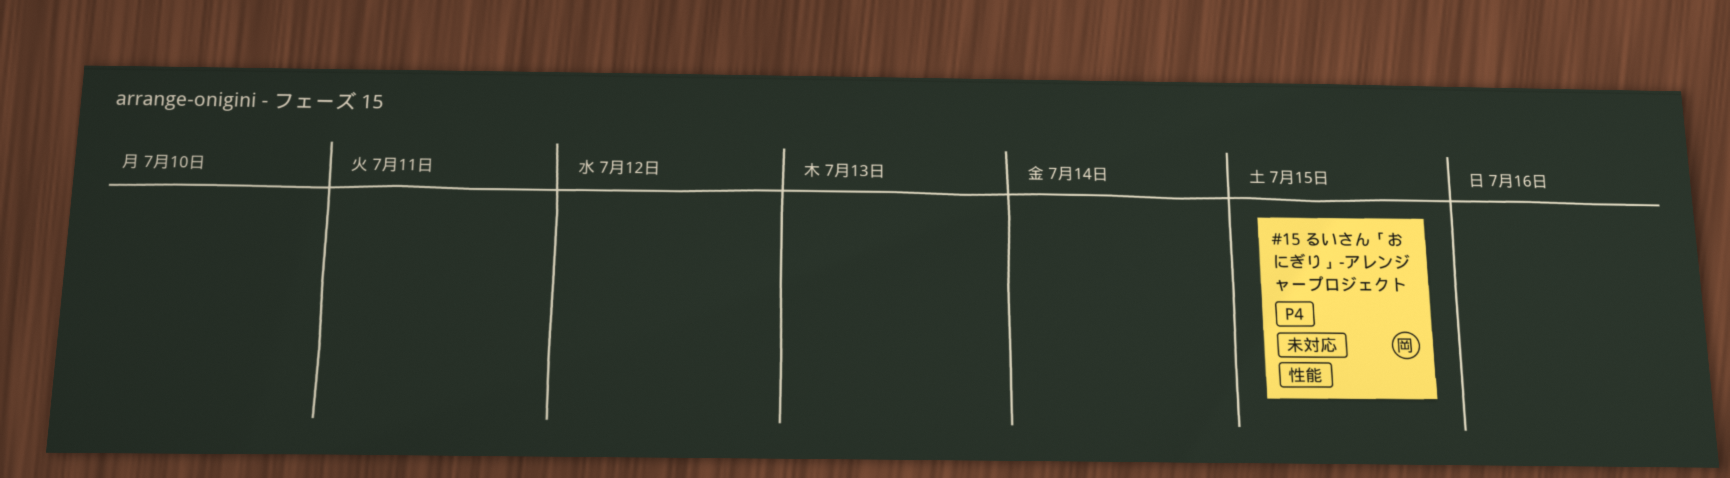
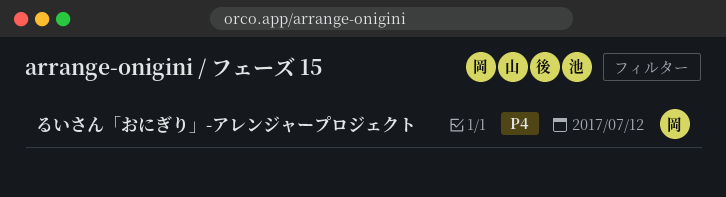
るいさん「おにぎり」-アレンジャープロジェクト, due: Jul 15 -> Jul 12

